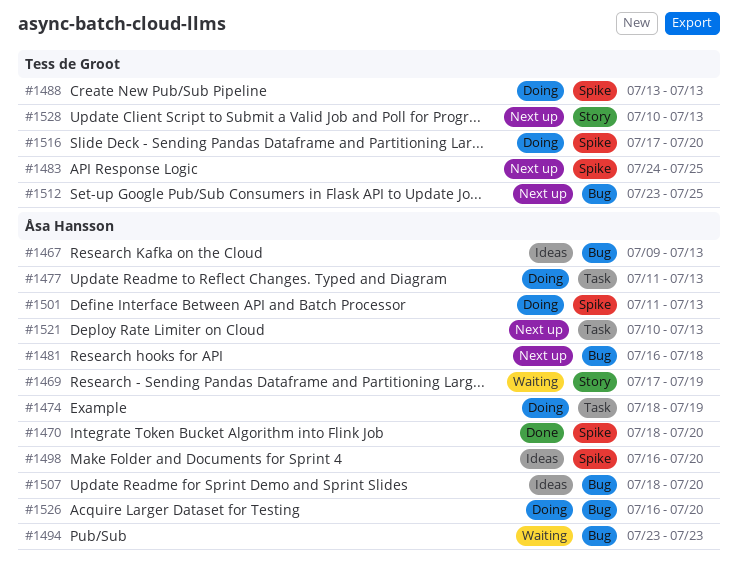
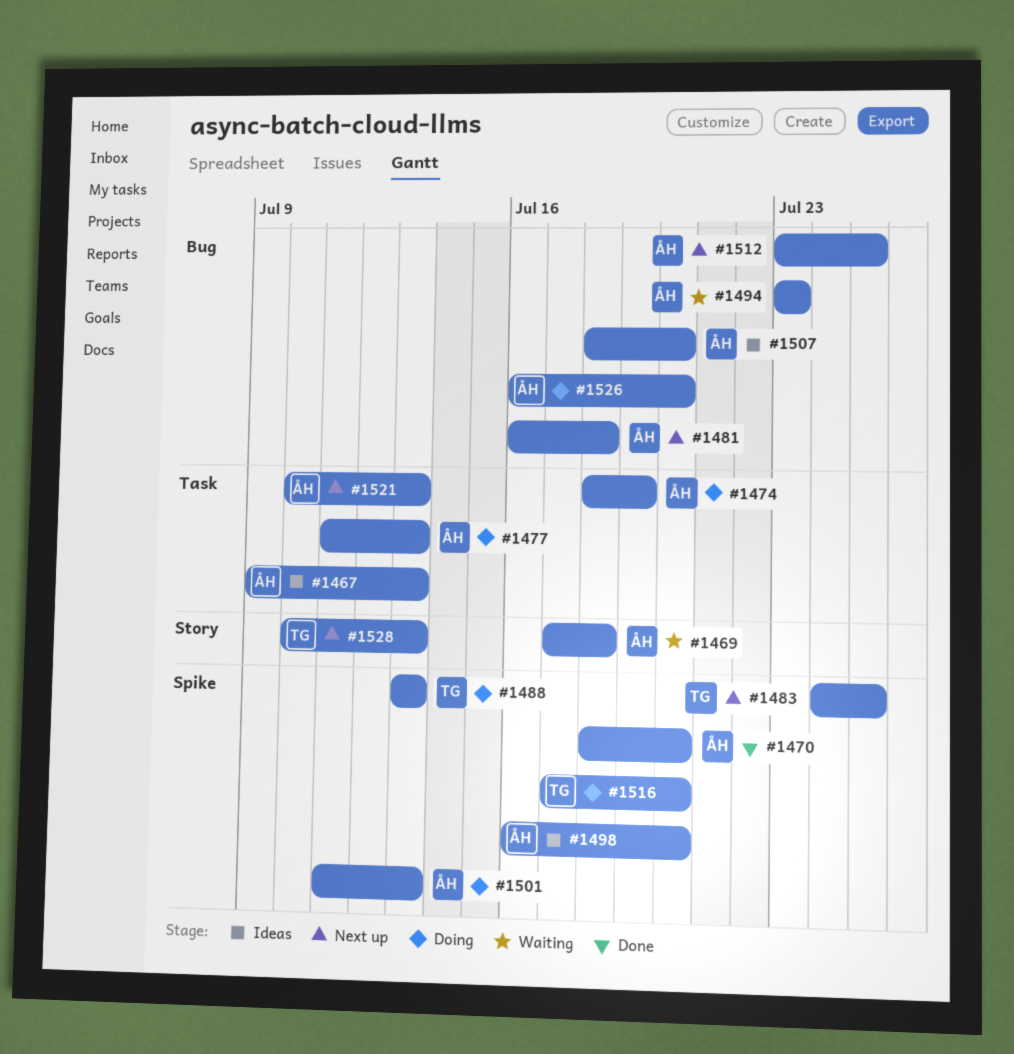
#1467, label: Bug -> Task
#1469, due: Jul 19 -> Jul 18
#1512, owner: Tess de Groot -> Åsa Hansson

